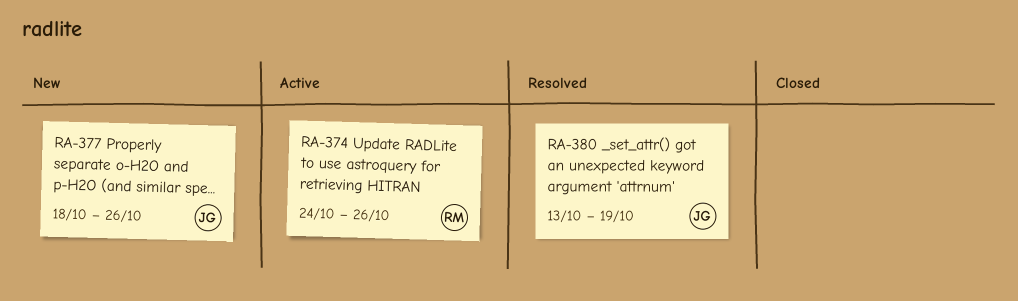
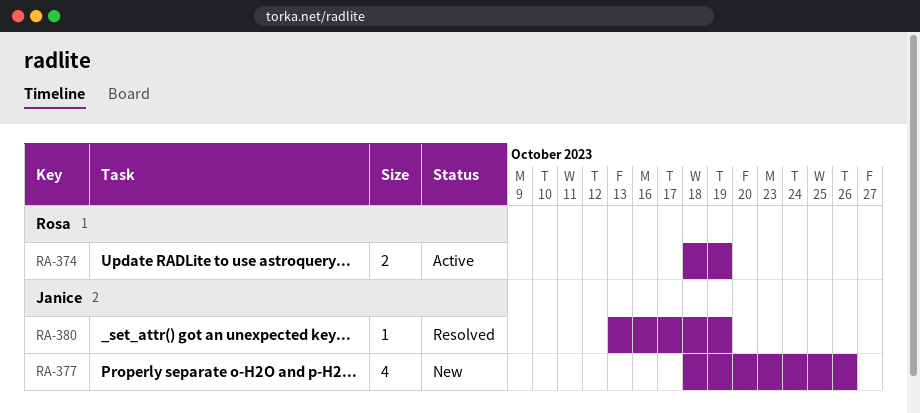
RA-374, start: Oct 24 -> Oct 18
RA-374, due: Oct 26 -> Oct 19

